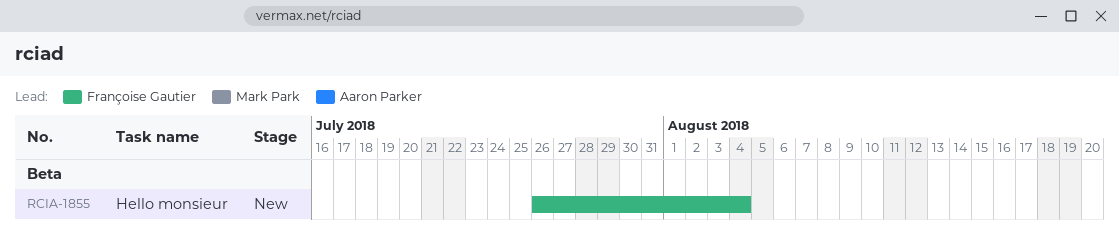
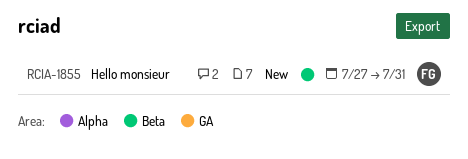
RCIA-1855, start: Jul 26 -> Jul 27
RCIA-1855, due: Aug 4 -> Jul 31

